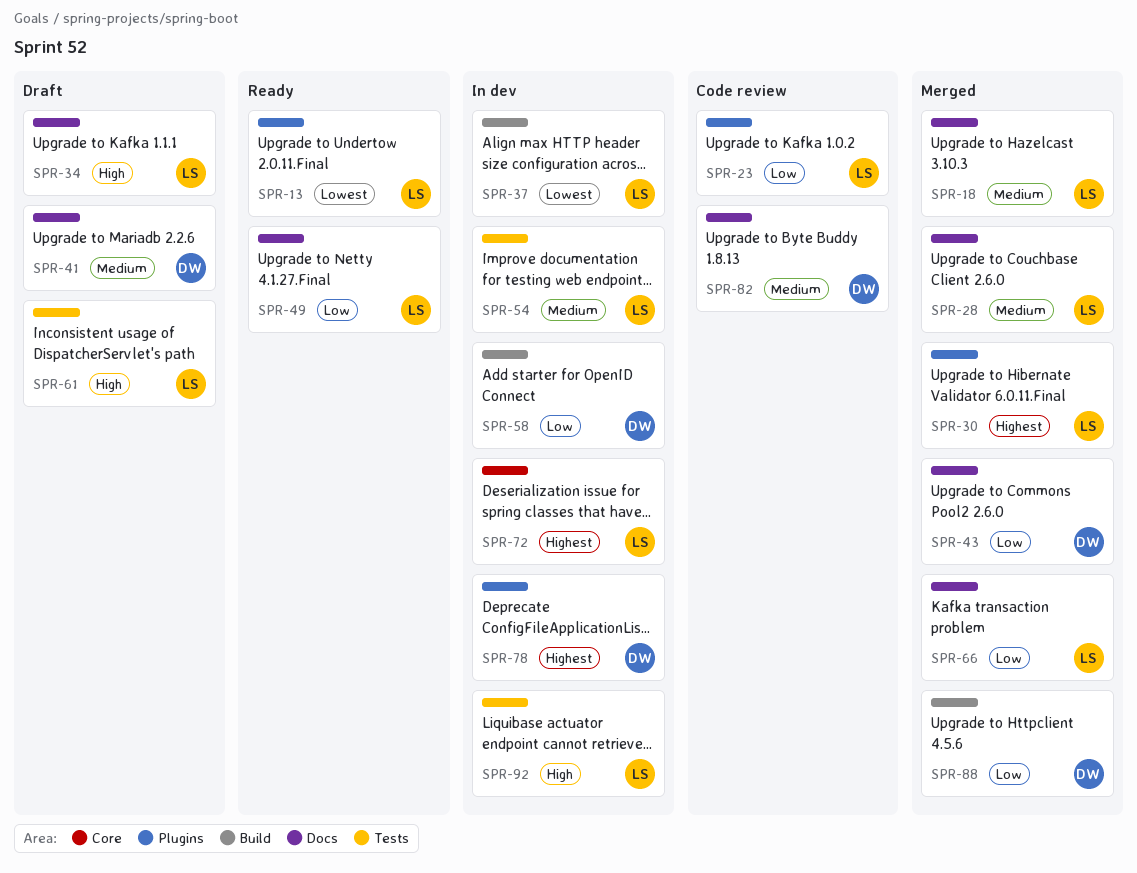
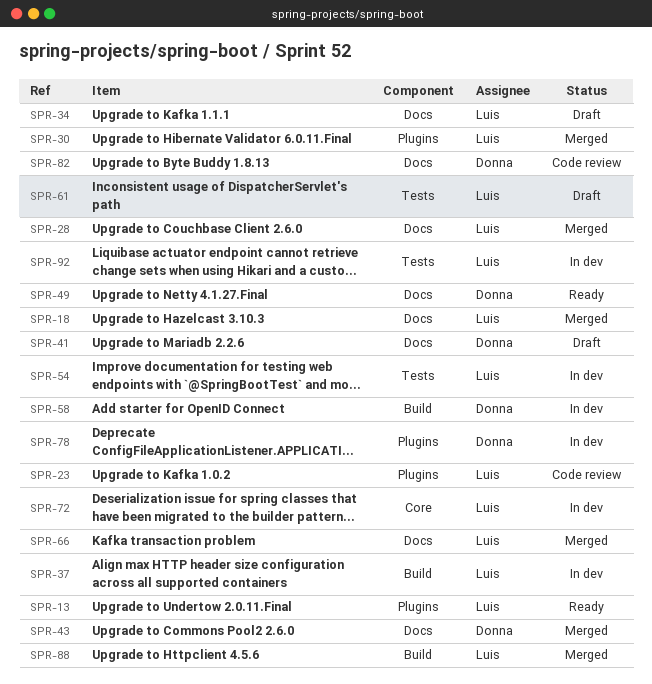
SPR-49, owner: Luis -> Donna
SPR-88, owner: Donna -> Luis

